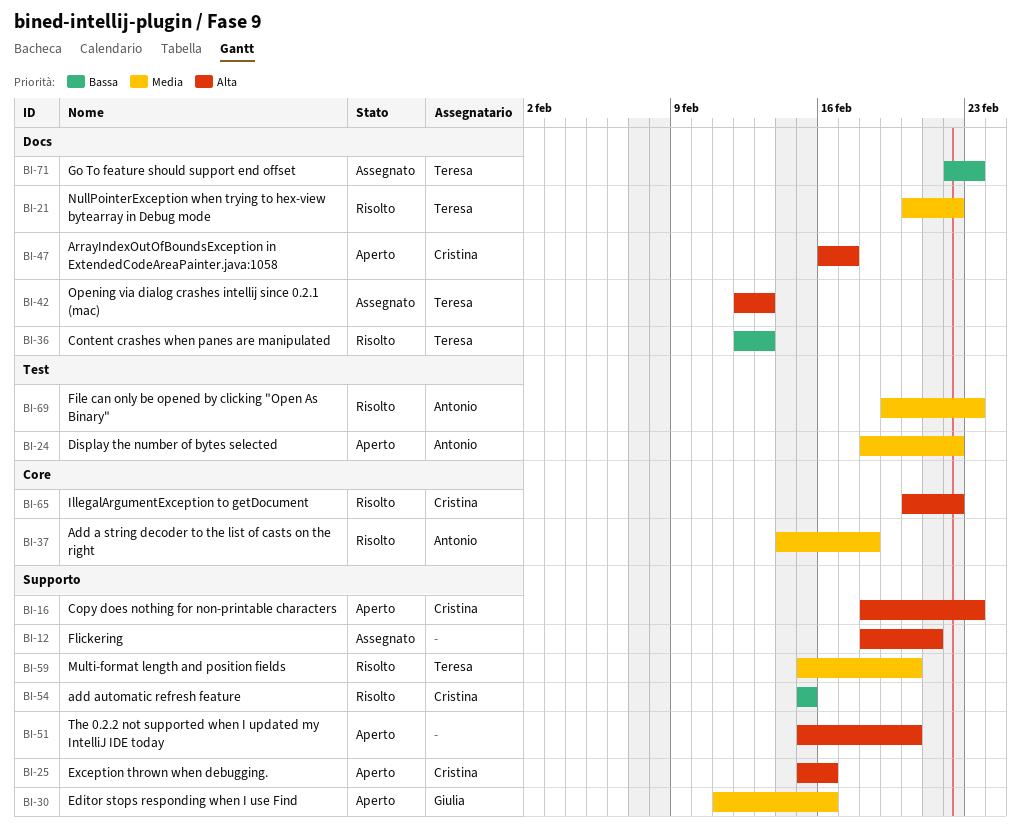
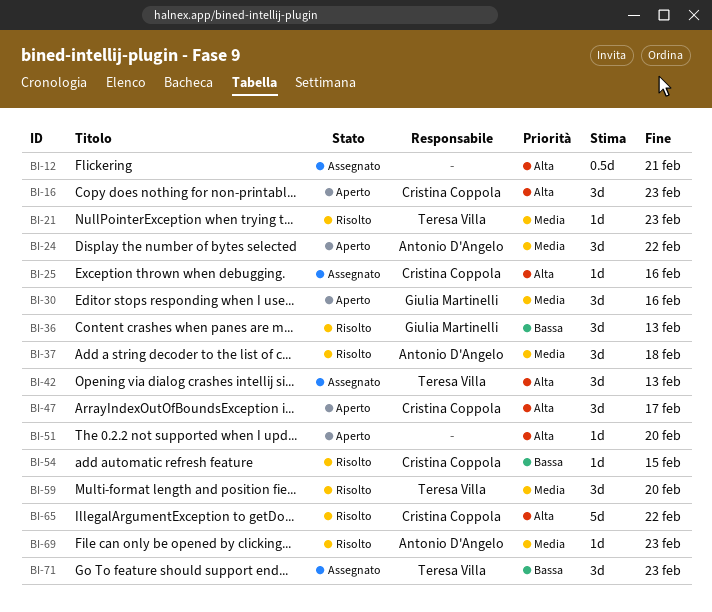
BI-21, due: Feb 22 -> Feb 23
BI-25, status: Aperto -> Assegnato
BI-36, owner: Teresa Villa -> Giulia Martinelli

